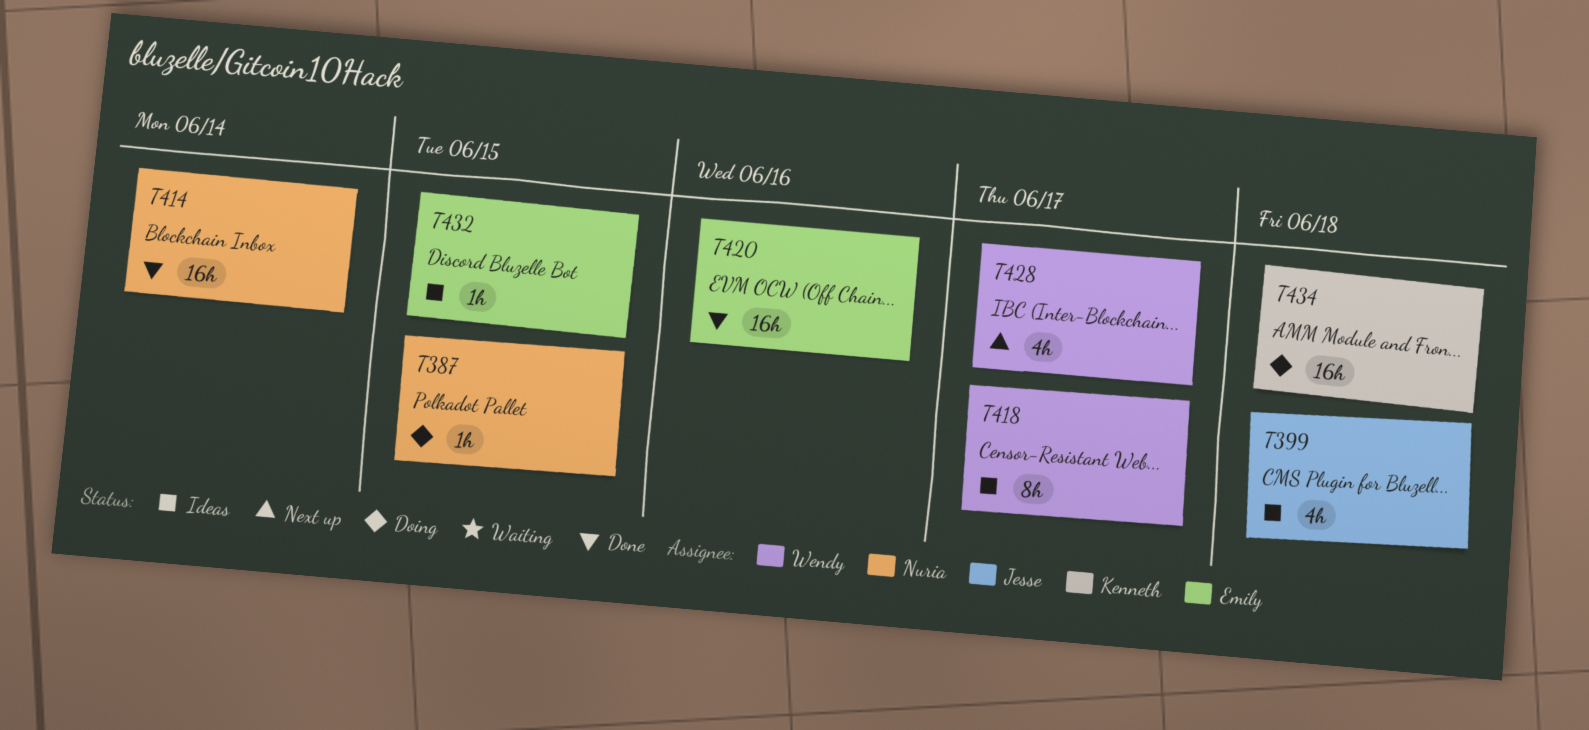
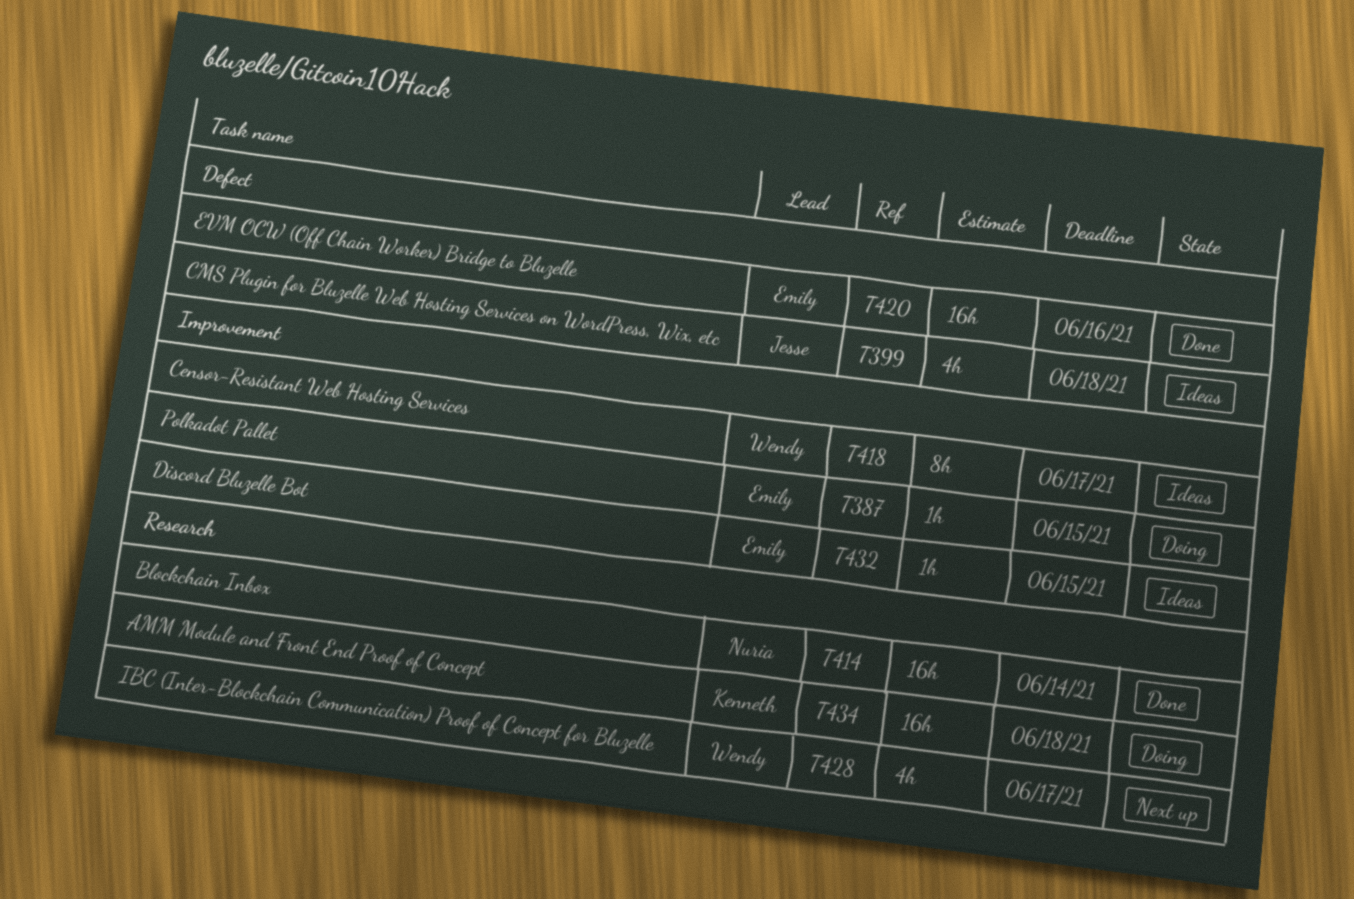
T387, owner: Nuria -> Emily

